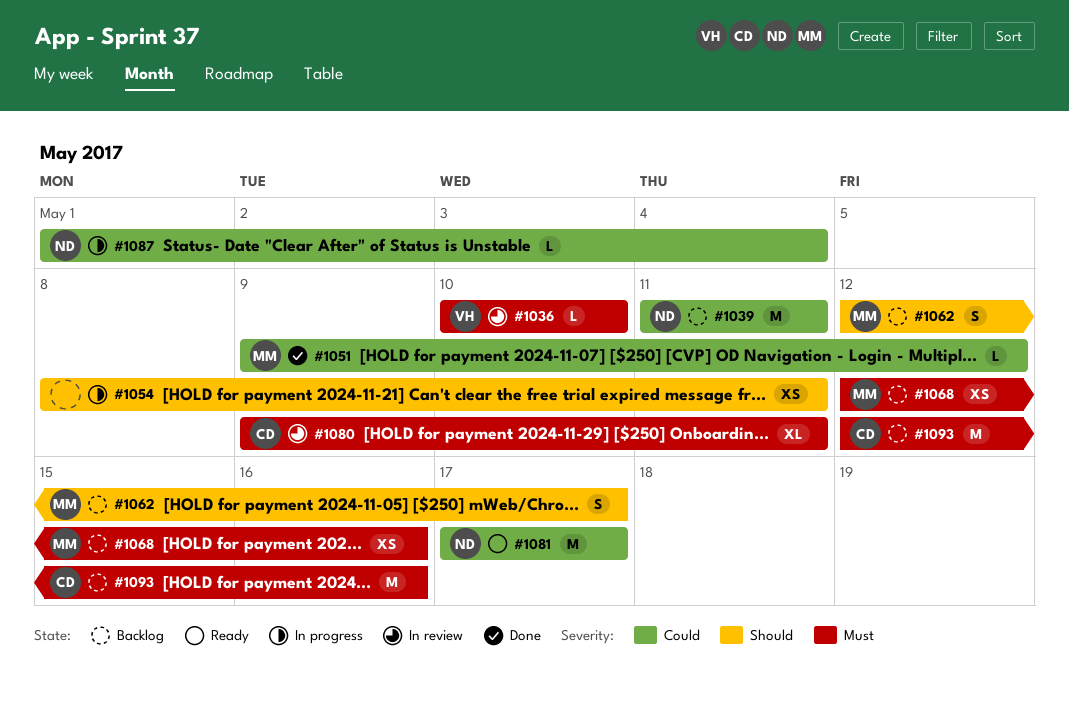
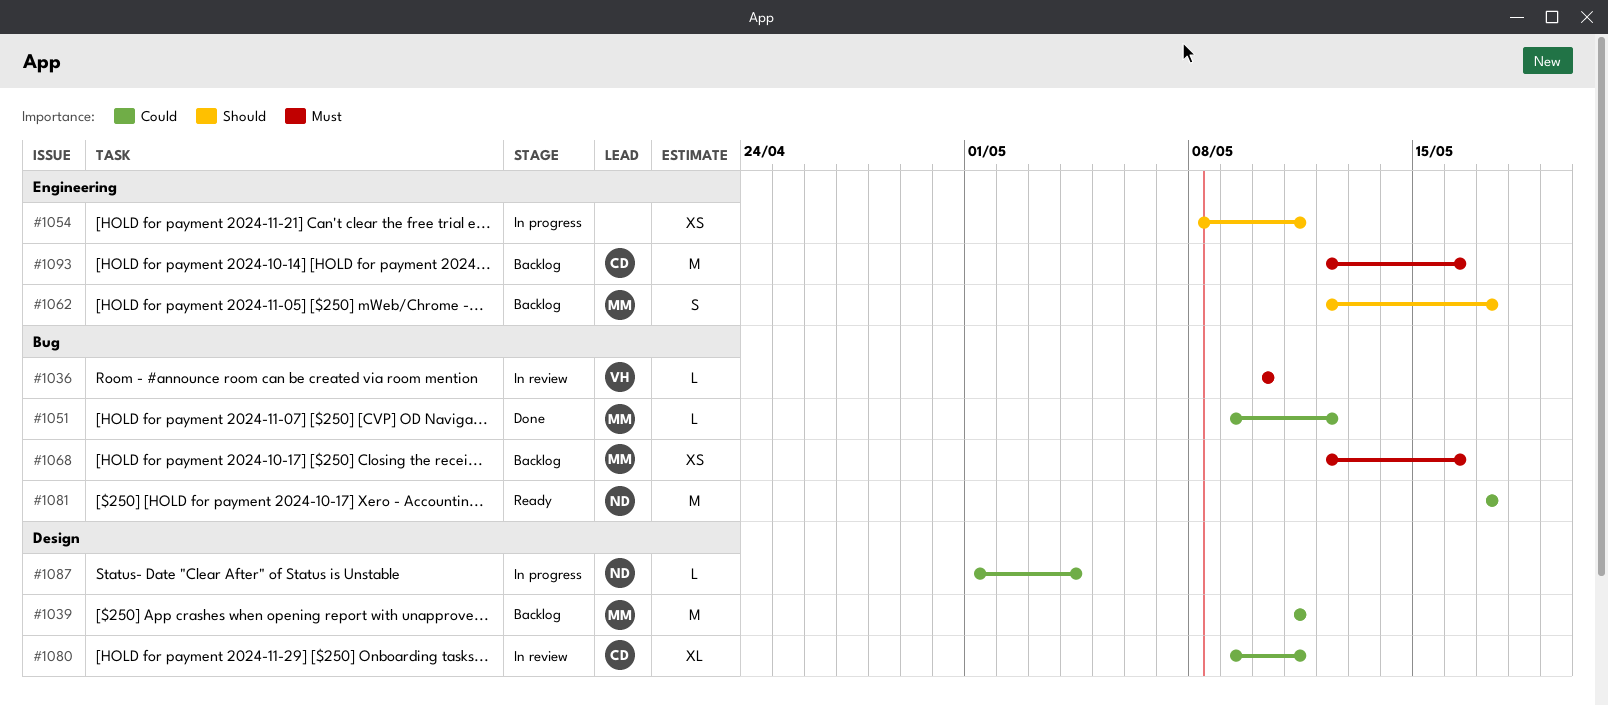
#1039, owner: ND -> MM
#1080, priority: Must -> Could

